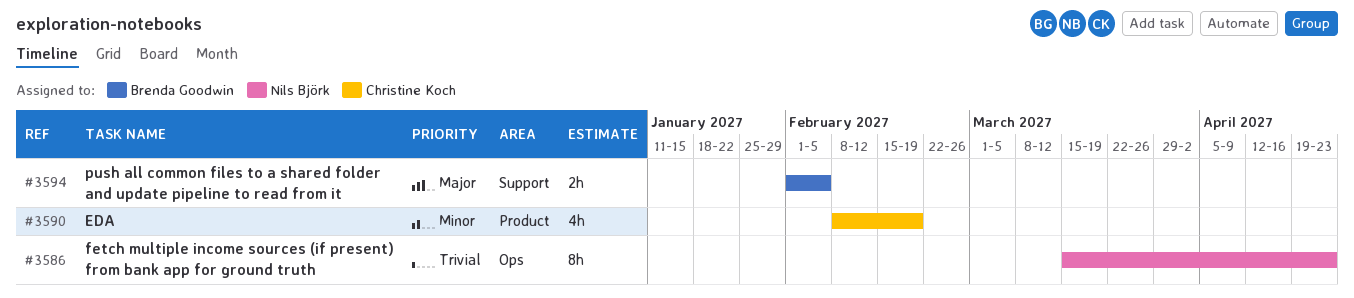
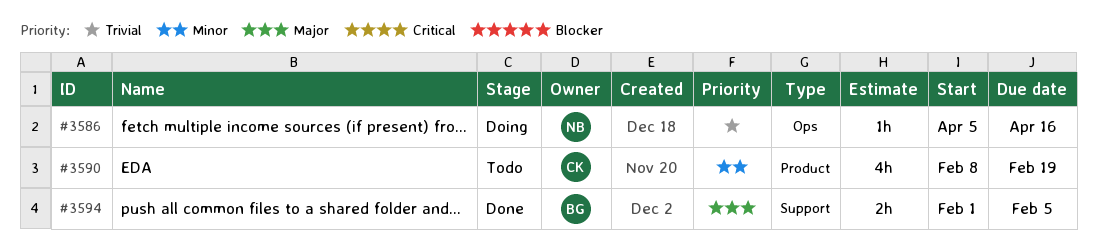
#3586, estimate: 8h -> 1h
#3586, start: Mar 15 -> Apr 5
#3586, due: Apr 23 -> Apr 16

